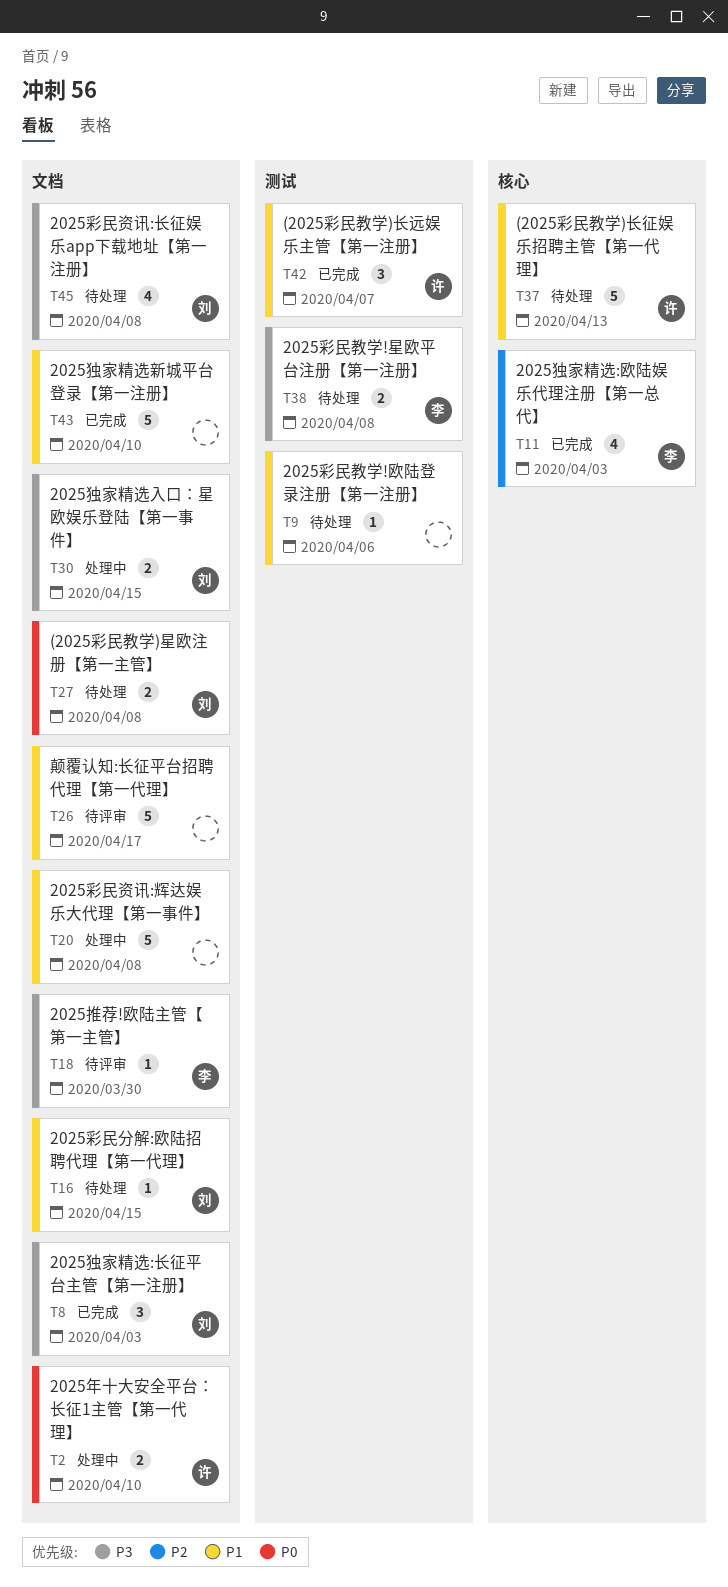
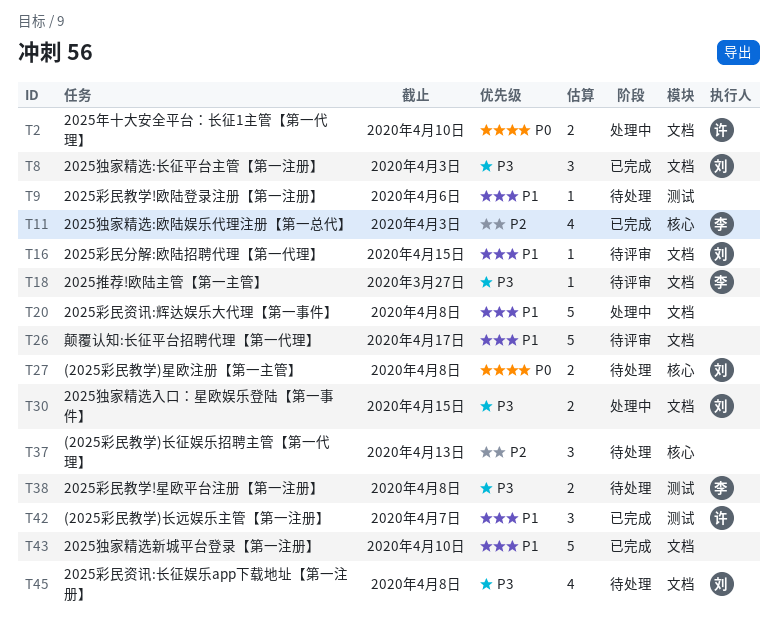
T16, status: 待处理 -> 待评审
T18, due: Mar 30 -> Mar 27
T27, label: 文档 -> 核心
T37, owner: 许 -> none
T37, priority: P1 -> P2
T37, estimate: 5 -> 3

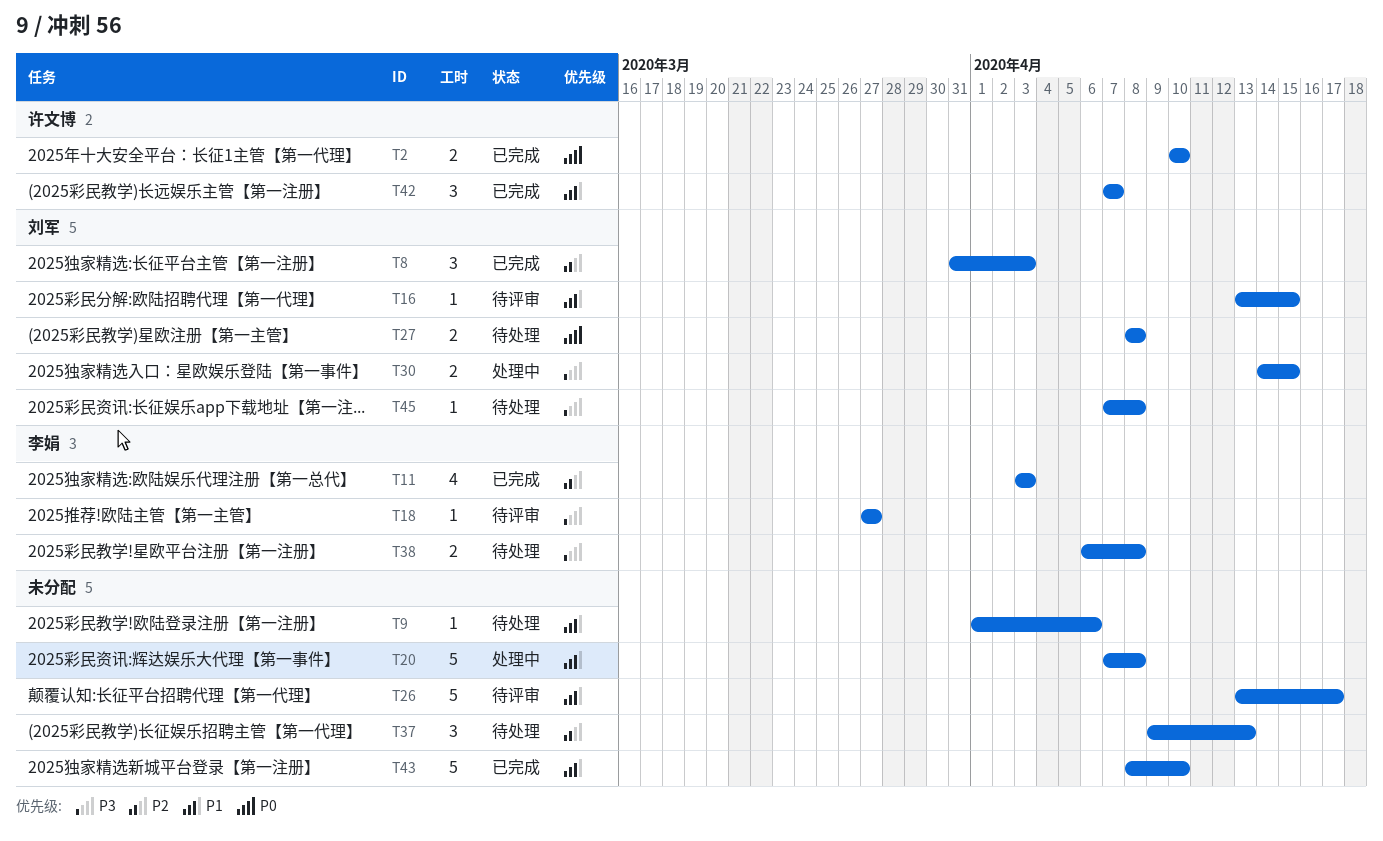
T2, status: 处理中 -> 已完成
T8, priority: P3 -> P2
T45, estimate: 4 -> 1

